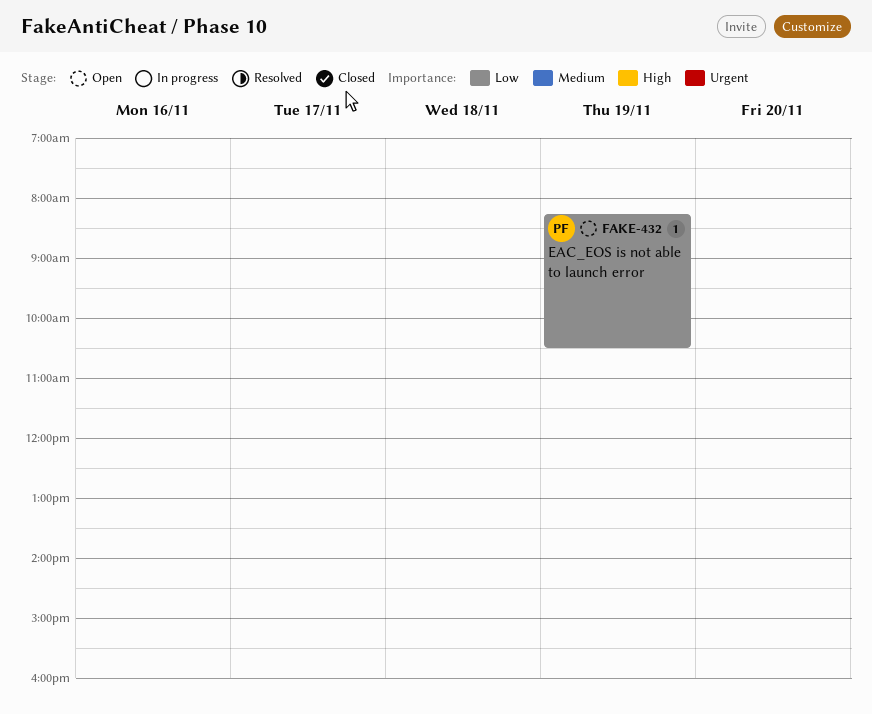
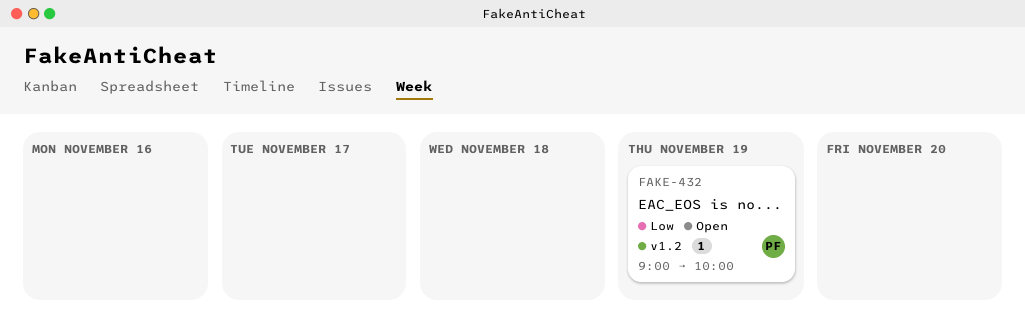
FAKE-432, begins: 08:15 -> 09:00
FAKE-432, ends: 10:30 -> 10:00

